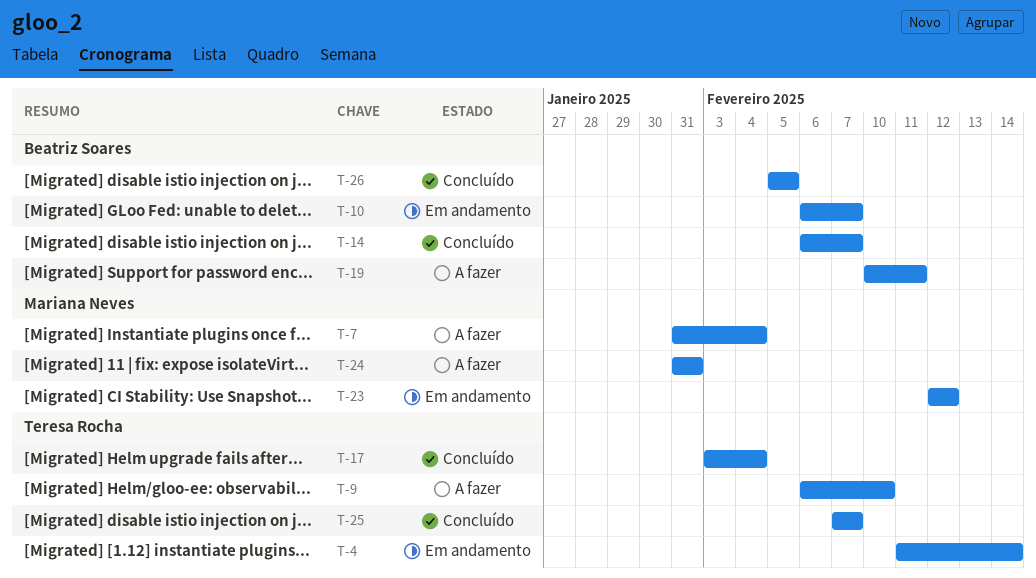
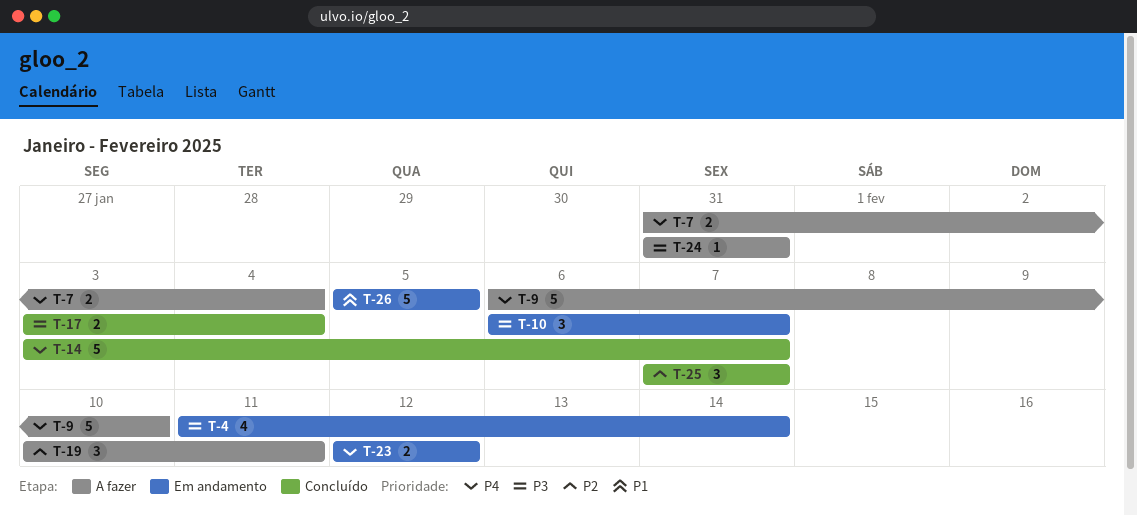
T-14, start: Feb 6 -> Feb 3
T-26, status: Concluído -> Em andamento

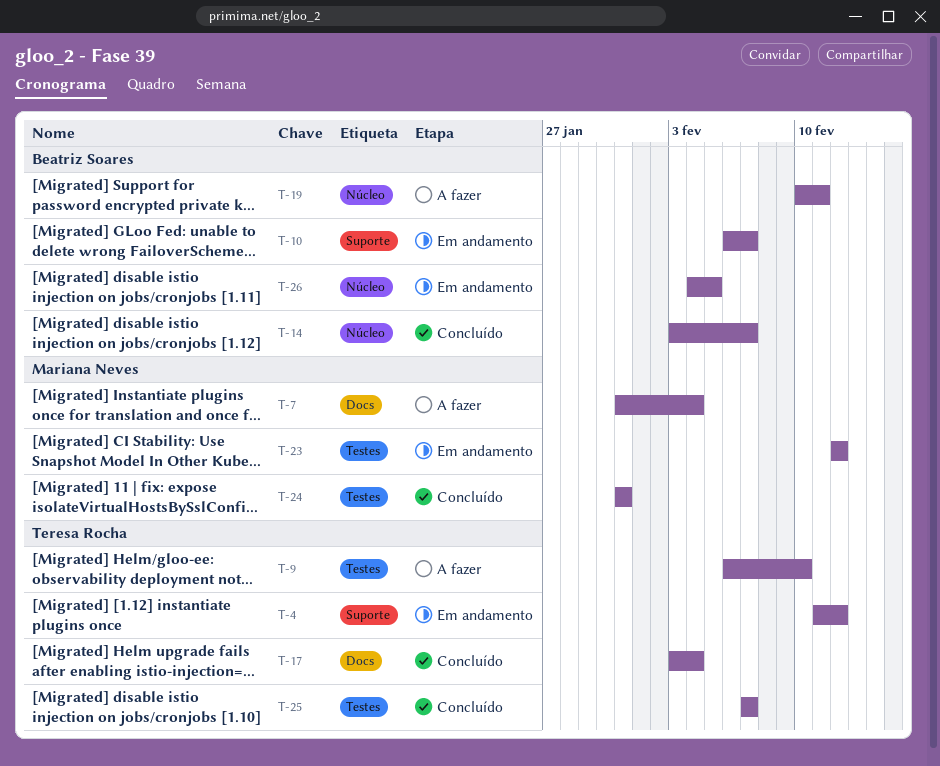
T-4, due: Feb 14 -> Feb 12
T-24, status: A fazer -> Concluído
T-26, start: Feb 5 -> Feb 4

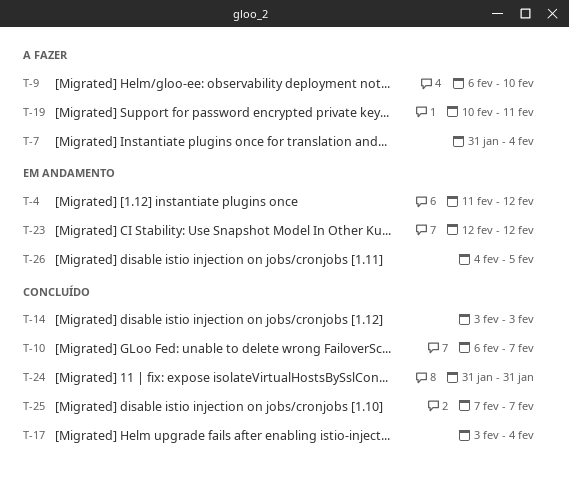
T-10, status: Em andamento -> Concluído
T-14, due: Feb 7 -> Feb 3

